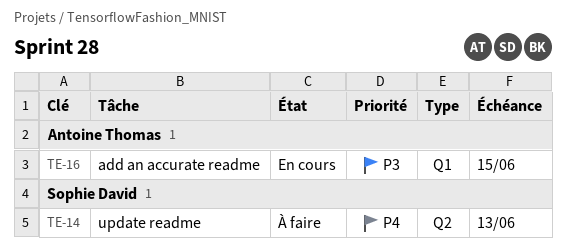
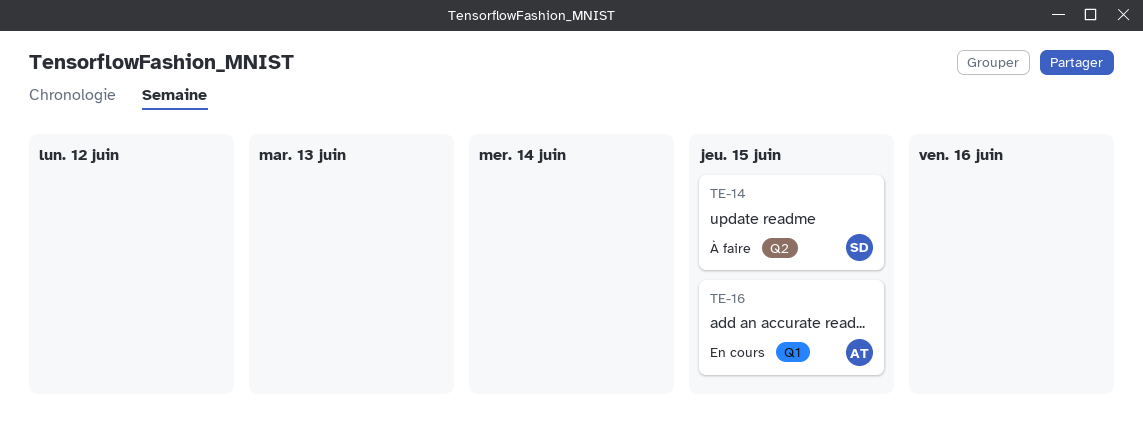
TE-14, due: Jun 13 -> Jun 15

